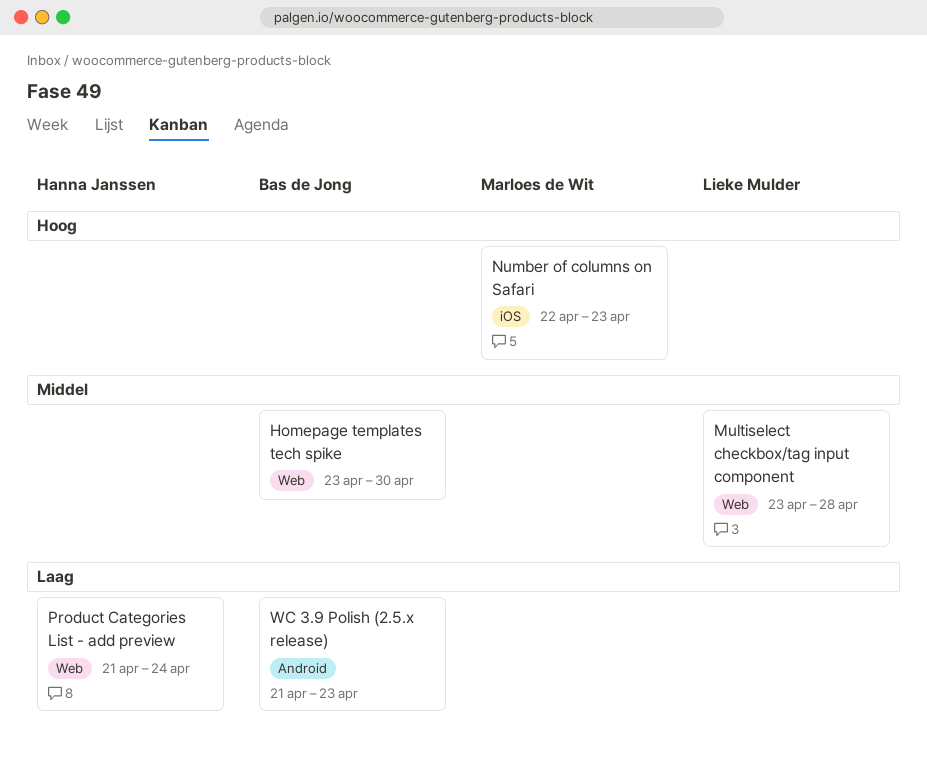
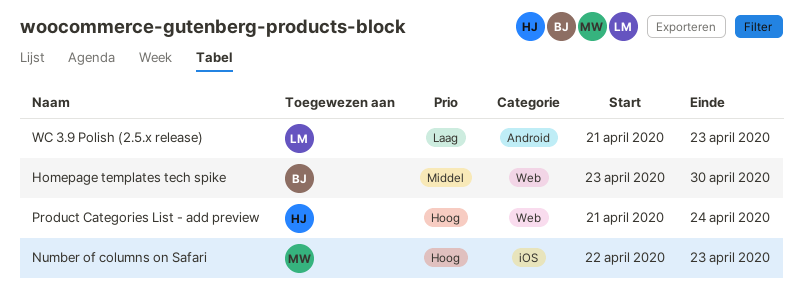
Multiselect checkbox/tag input component: present -> none
Product Categories List - add preview, priority: Laag -> Hoog
WC 3.9 Polish (2.5.x release), owner: Bas de Jong -> Lieke Mulder

